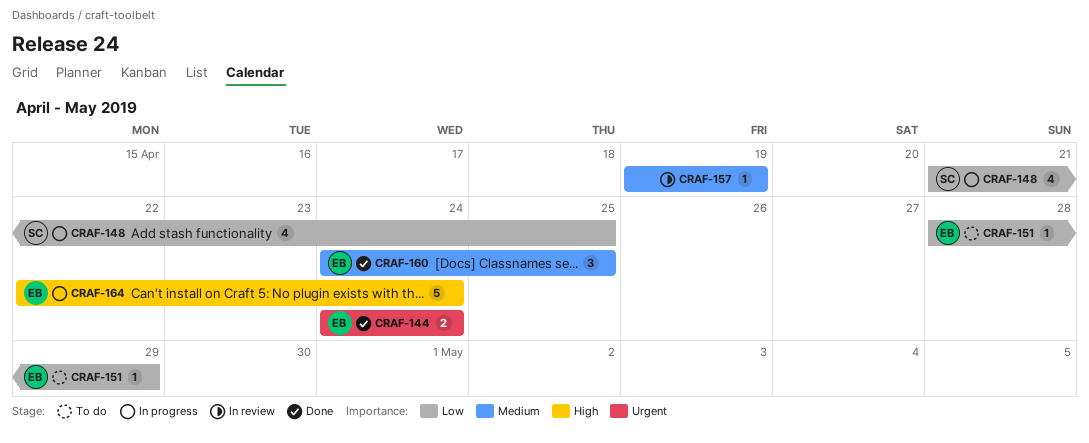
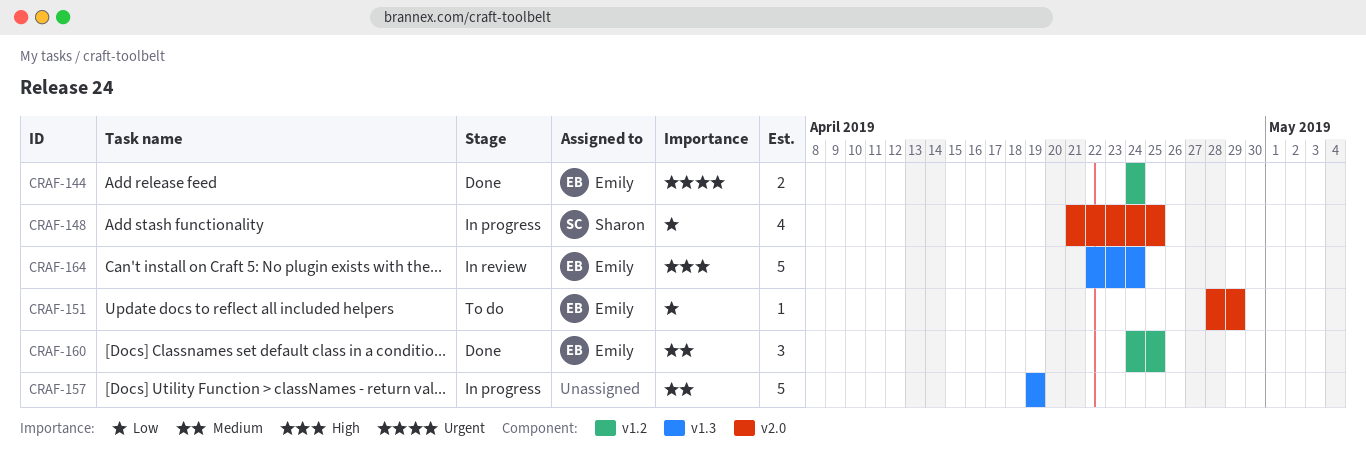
CRAF-157, status: In review -> In progress
CRAF-157, estimate: 1 -> 5
CRAF-164, status: In progress -> In review

